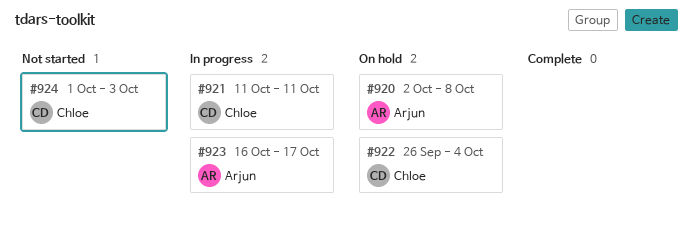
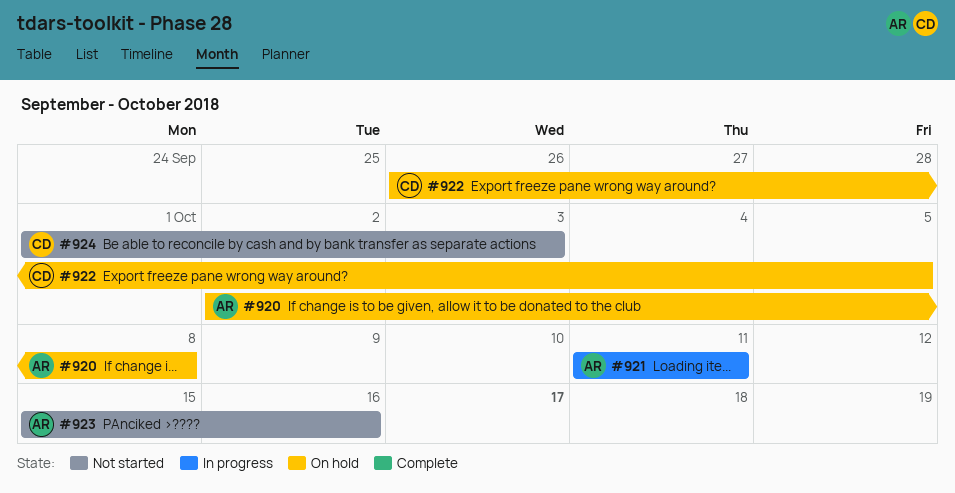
#921, owner: Chloe -> Arjun
#922, due: Oct 4 -> Oct 5
#923, status: In progress -> Not started
#923, start: Oct 16 -> Oct 15
#923, due: Oct 17 -> Oct 16

